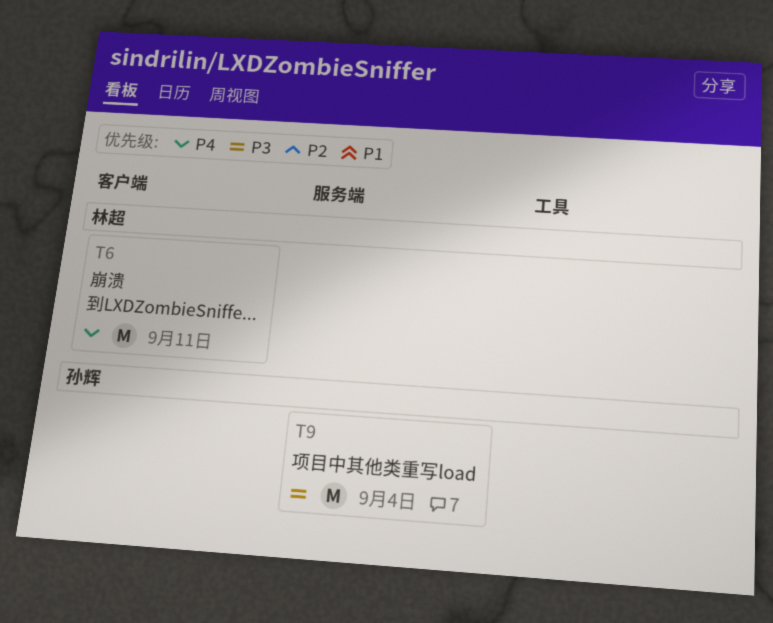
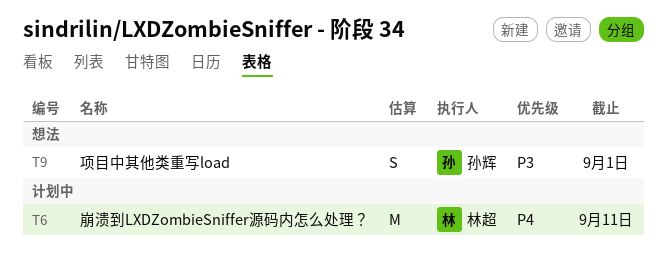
T9, estimate: M -> S
T9, due: Sep 4 -> Sep 1

